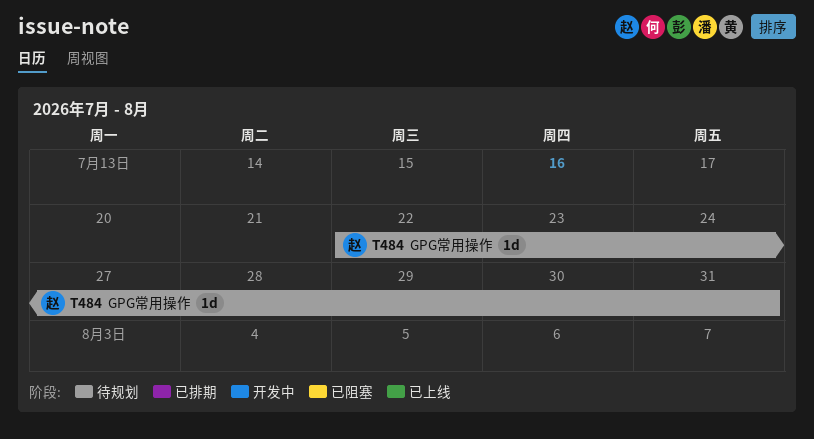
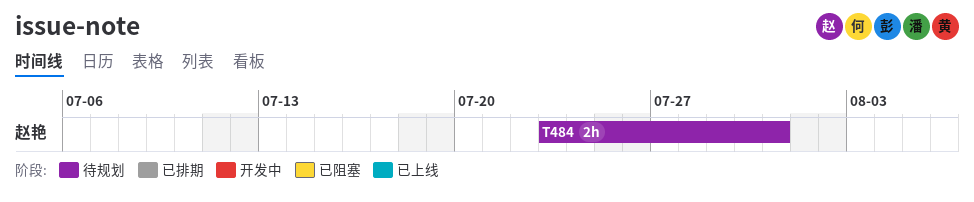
T484, estimate: 1d -> 2h
T484, start: Jul 22 -> Jul 23

